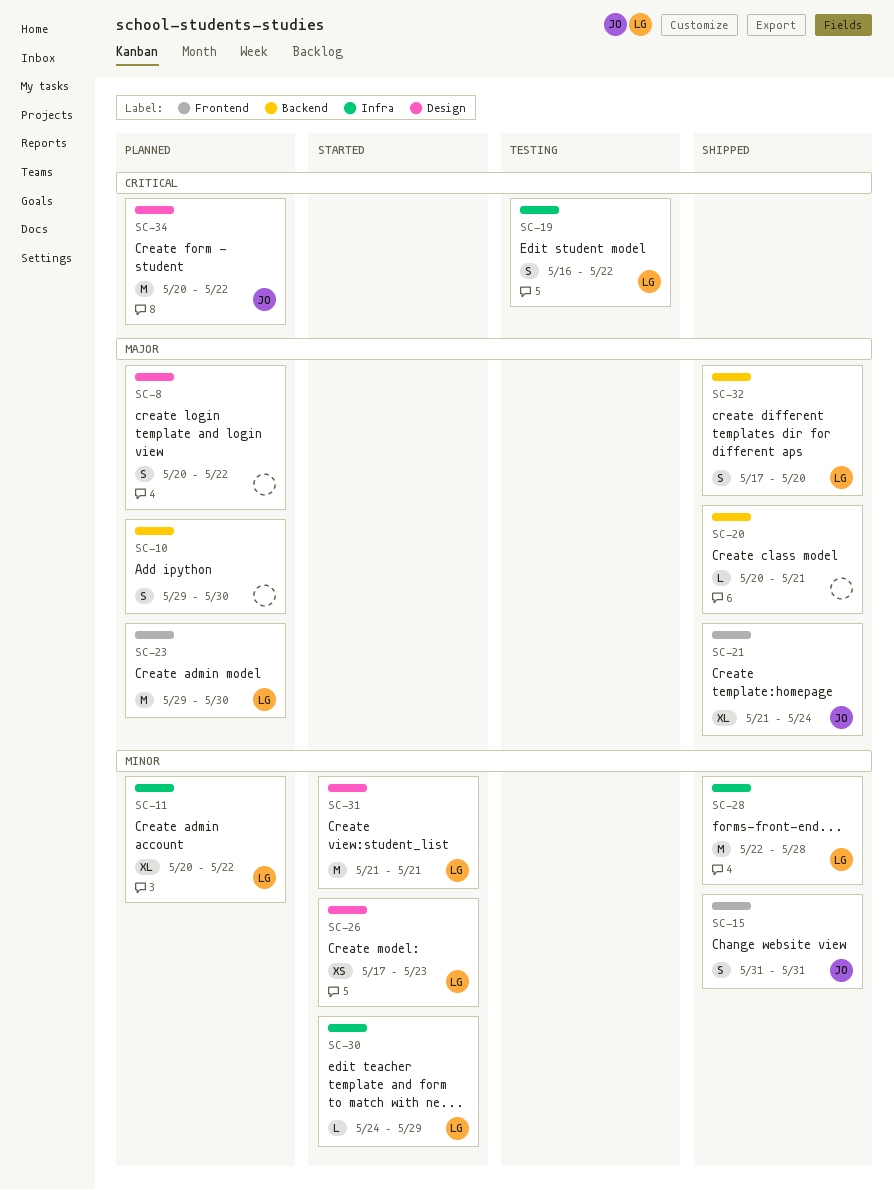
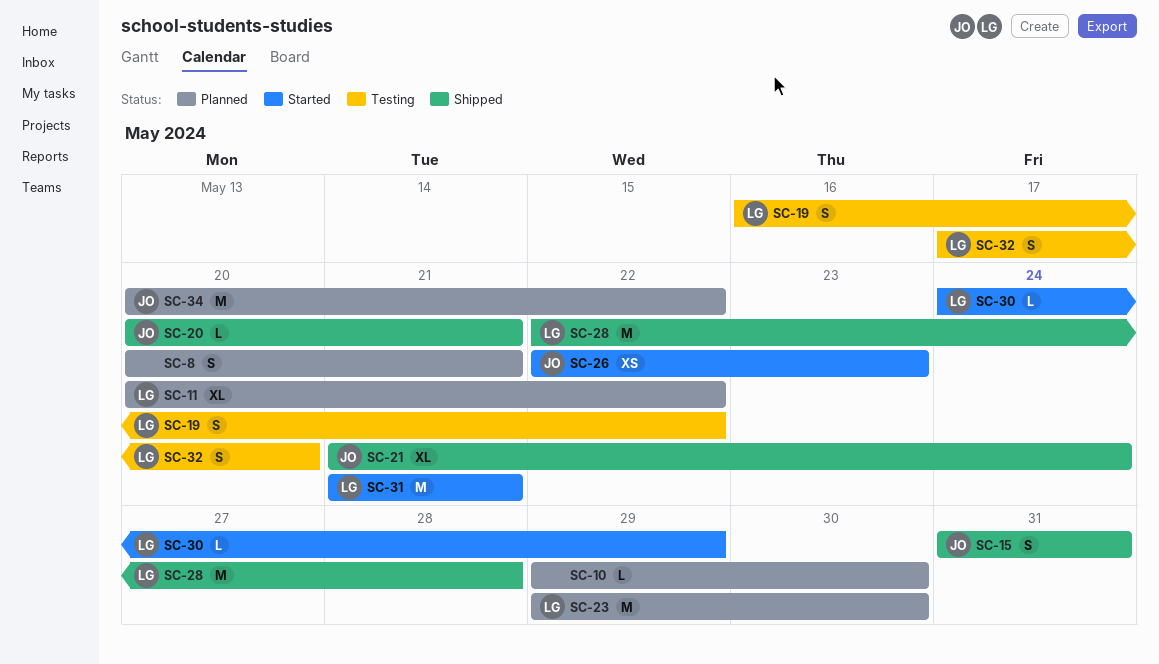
SC-8, due: May 22 -> May 21
SC-10, estimate: S -> L
SC-20, owner: none -> JO
SC-26, owner: LG -> JO
SC-26, start: May 17 -> May 22
SC-32, status: Shipped -> Testing

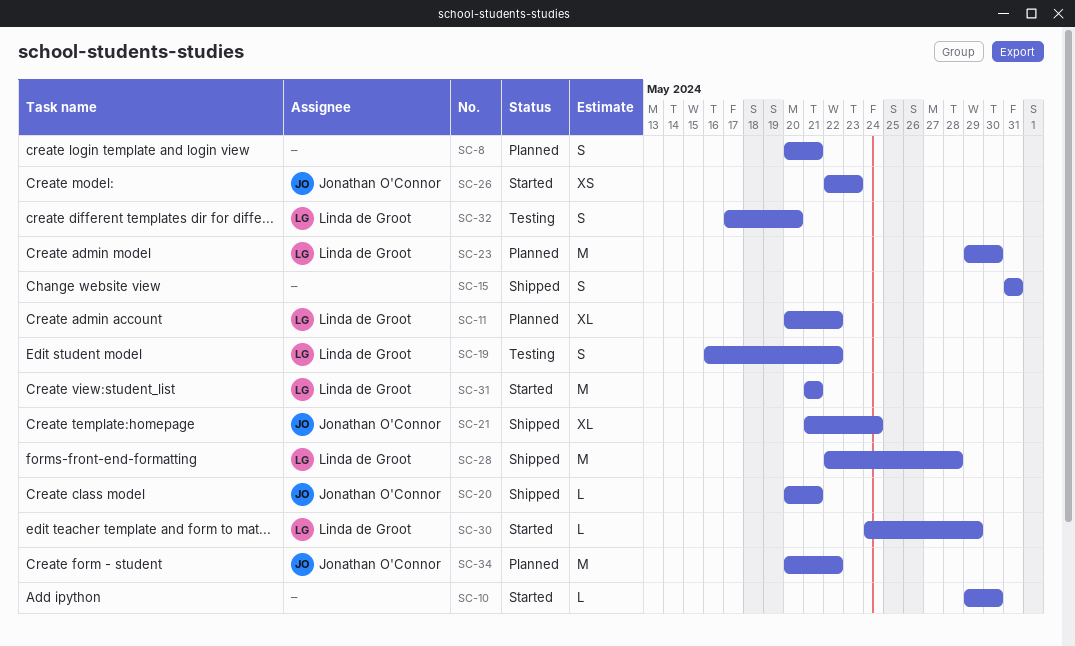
SC-10, status: Planned -> Started
SC-15, owner: Jonathan O'Connor -> none

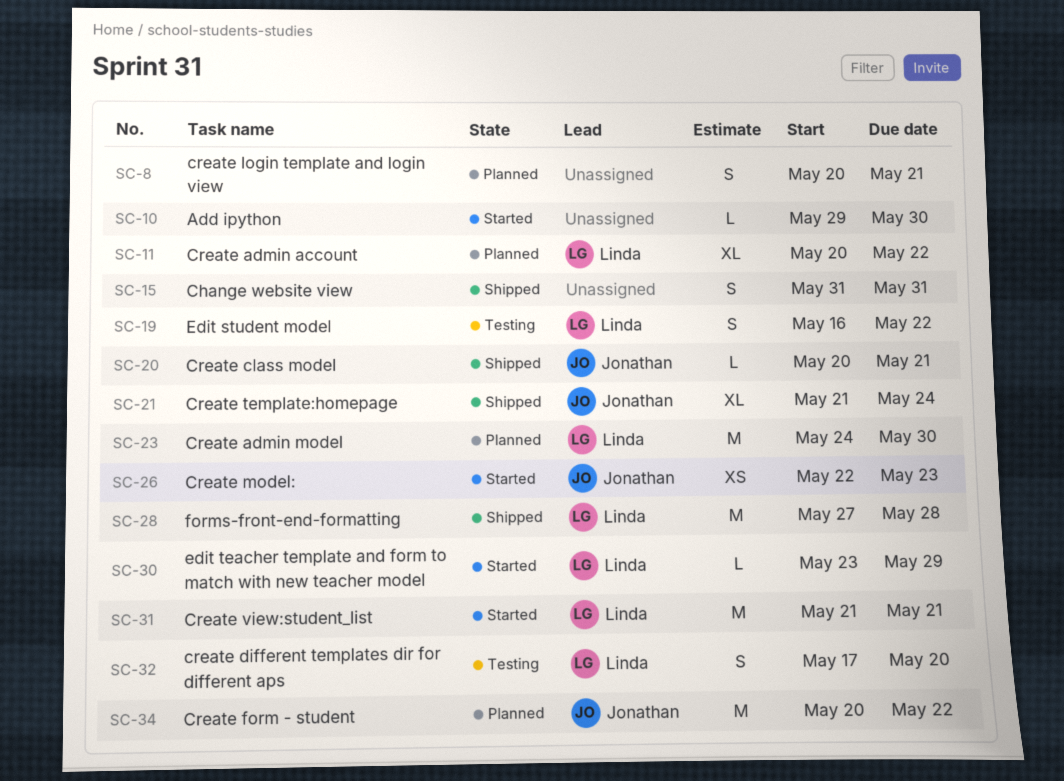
SC-23, start: May 29 -> May 24
SC-28, start: May 22 -> May 27
SC-30, start: May 24 -> May 23

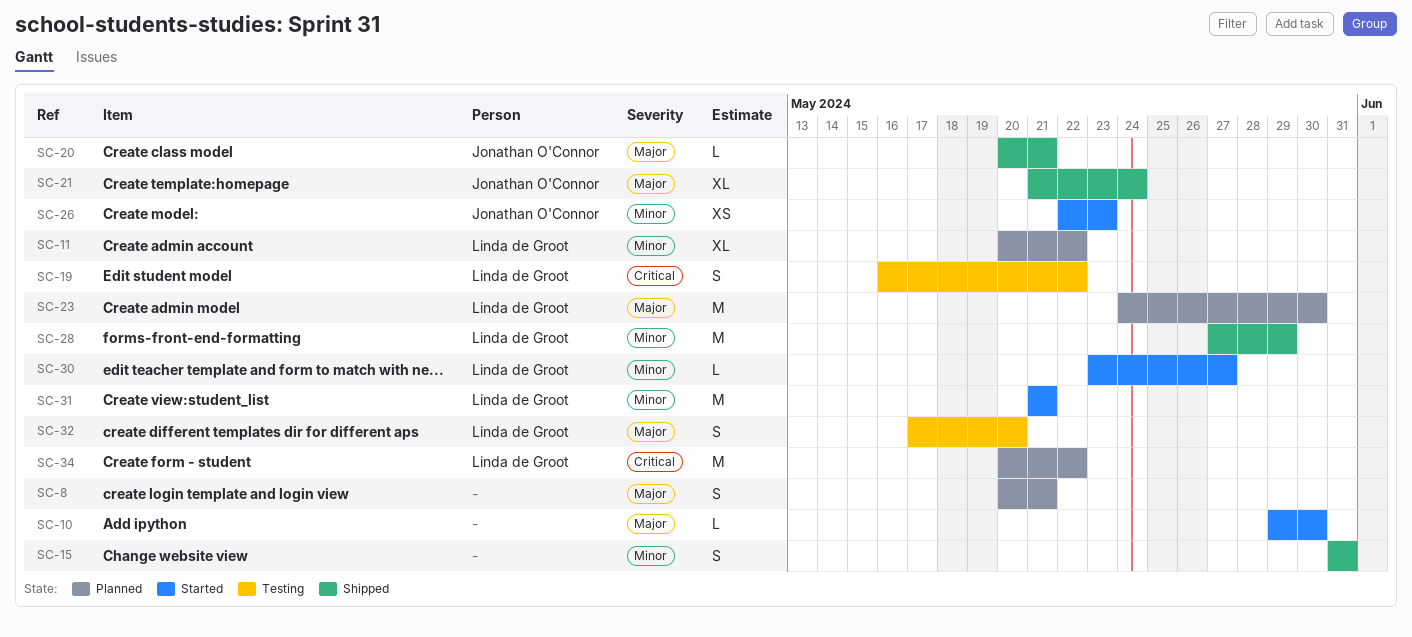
SC-28, due: May 28 -> May 29
SC-30, due: May 29 -> May 27
SC-34, owner: Jonathan O'Connor -> Linda de Groot

